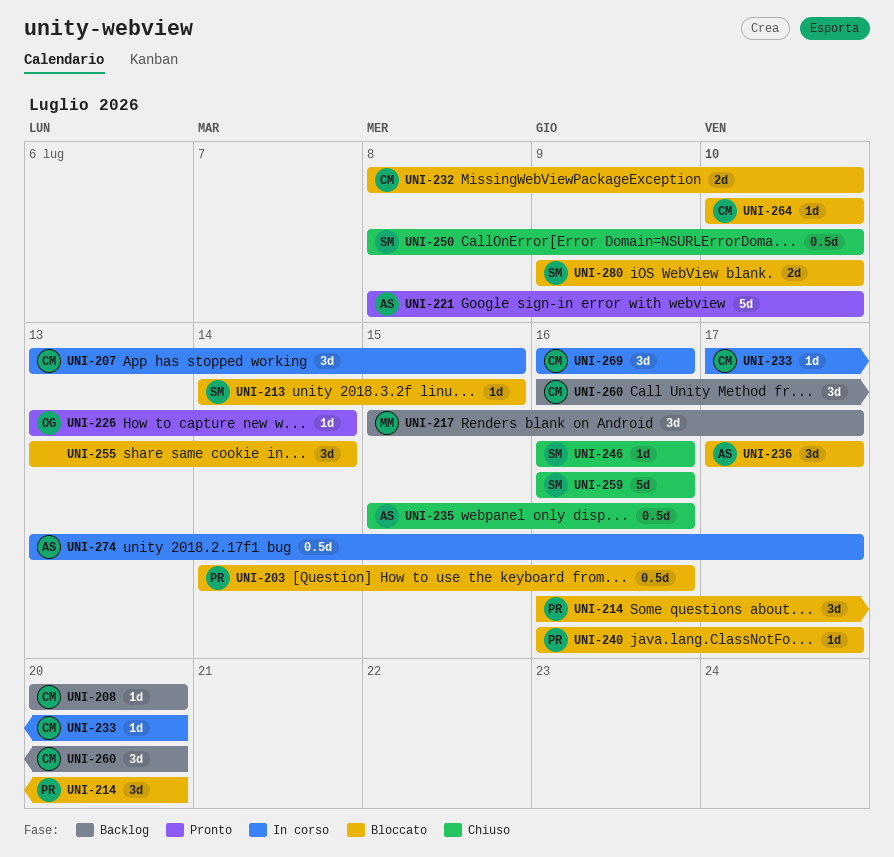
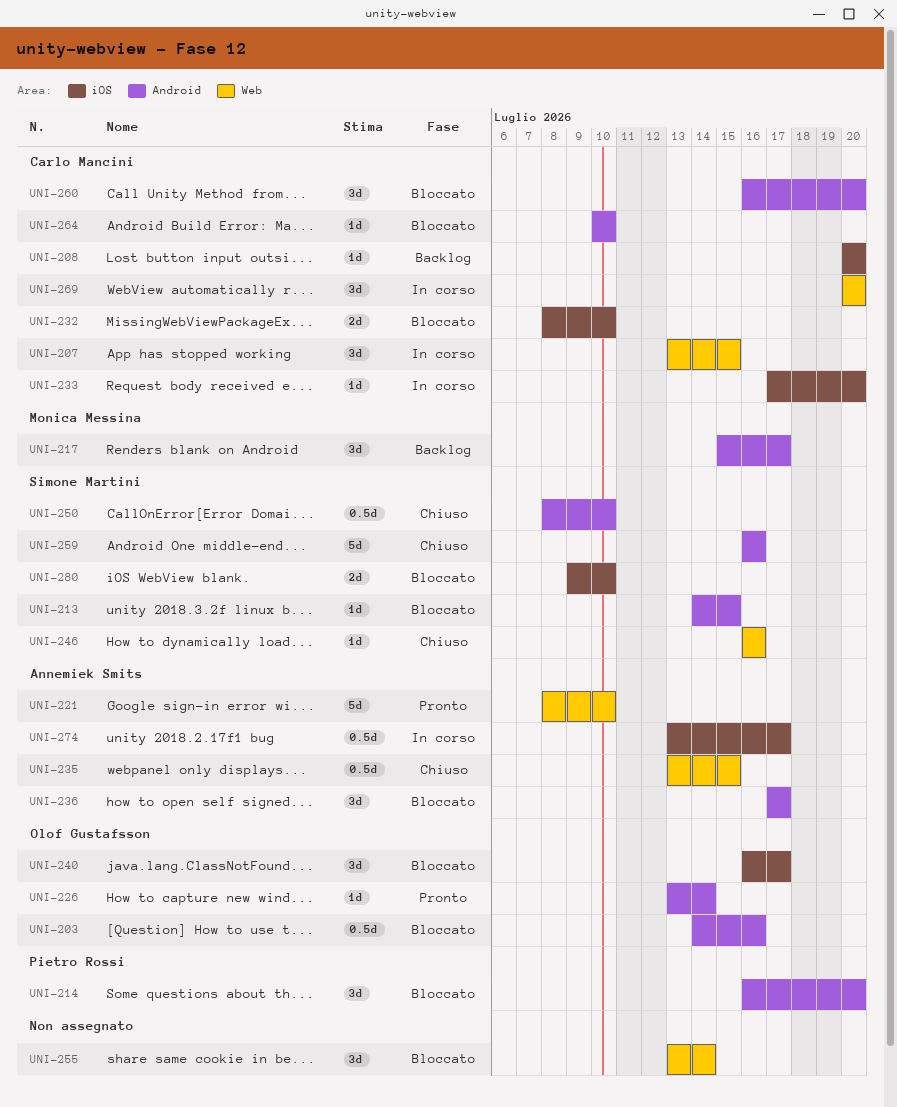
UNI-203, owner: Pietro Rossi -> Olof Gustafsson
UNI-235, start: Jul 15 -> Jul 13
UNI-235, due: Jul 16 -> Jul 15
UNI-240, owner: Pietro Rossi -> Olof Gustafsson
UNI-240, estimate: 1d -> 3d
UNI-260, status: Backlog -> Bloccato
UNI-269, start: Jul 16 -> Jul 20
UNI-269, due: Jul 16 -> Jul 20

